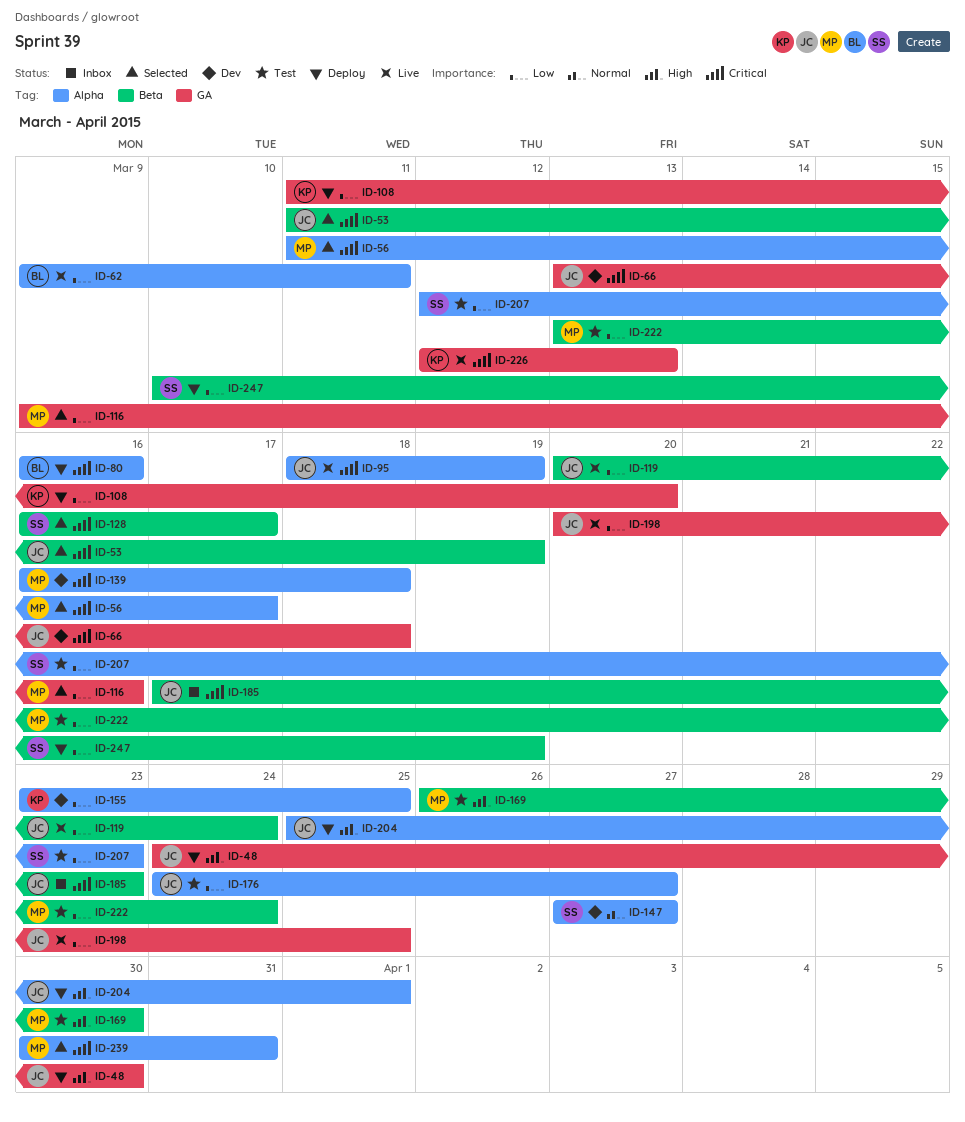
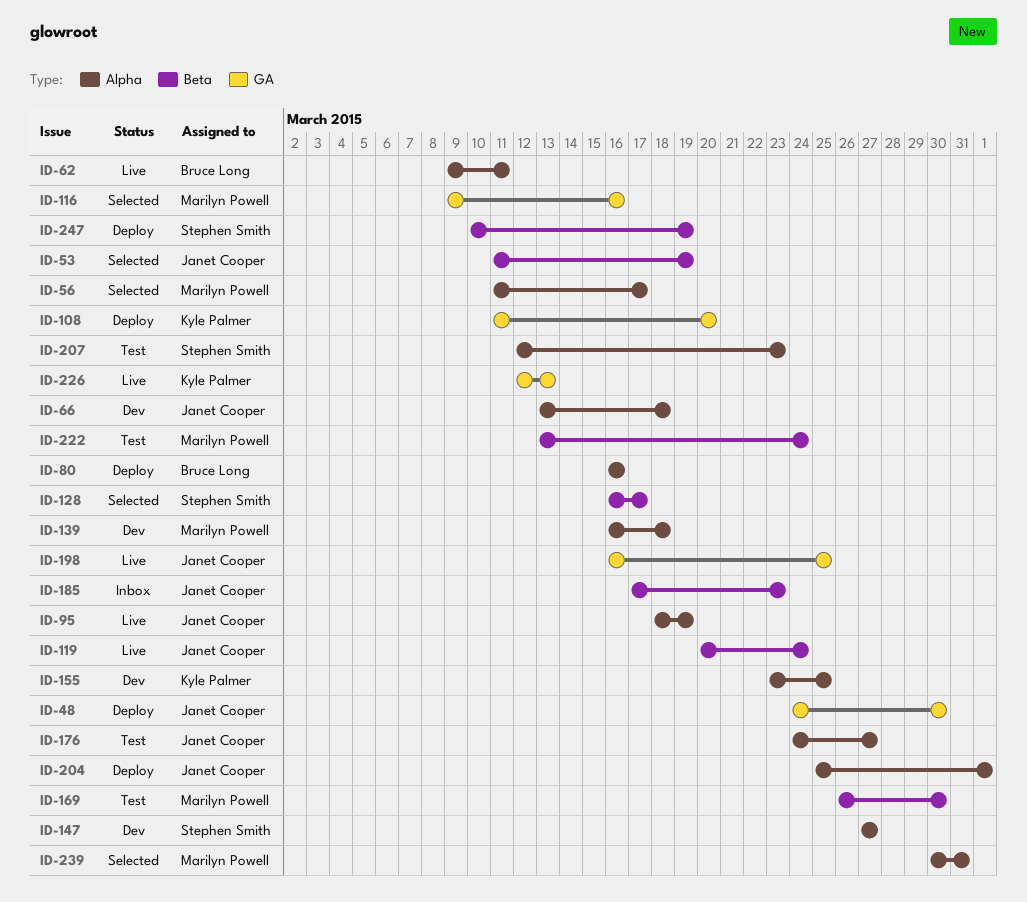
ID-66, label: GA -> Alpha
ID-198, start: Mar 20 -> Mar 16

